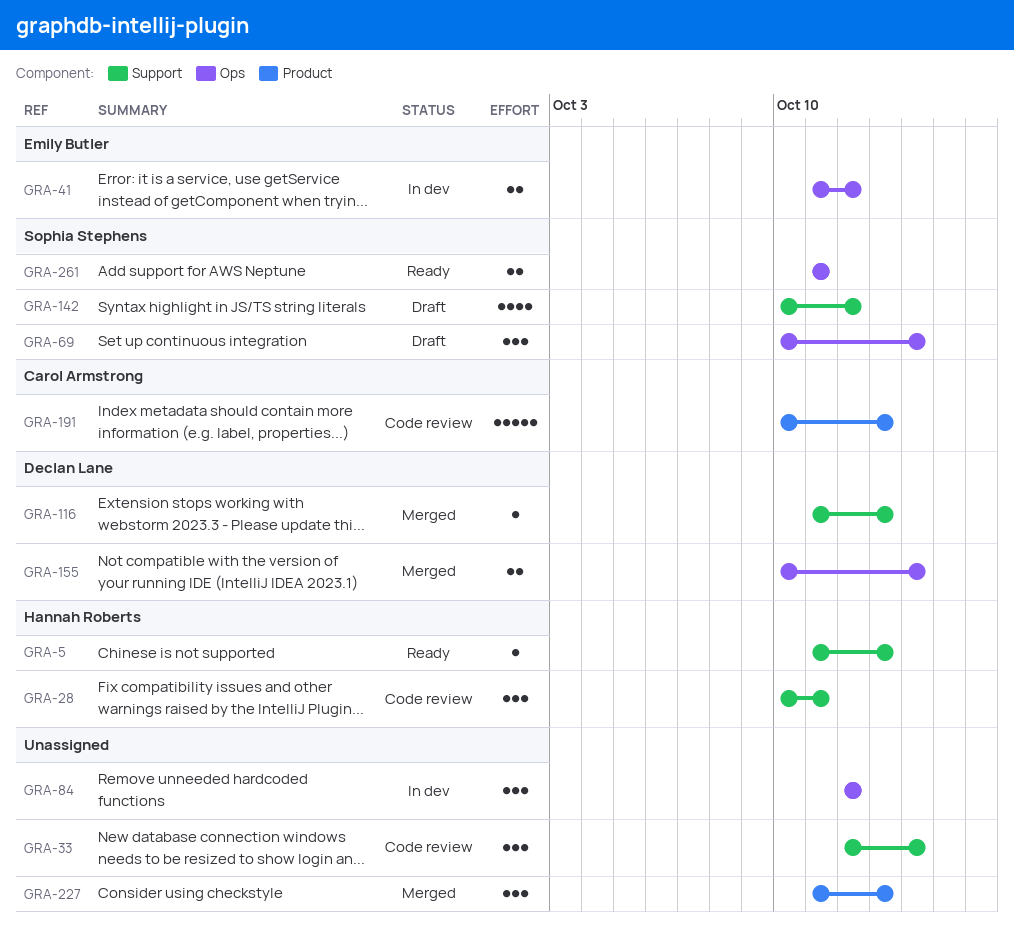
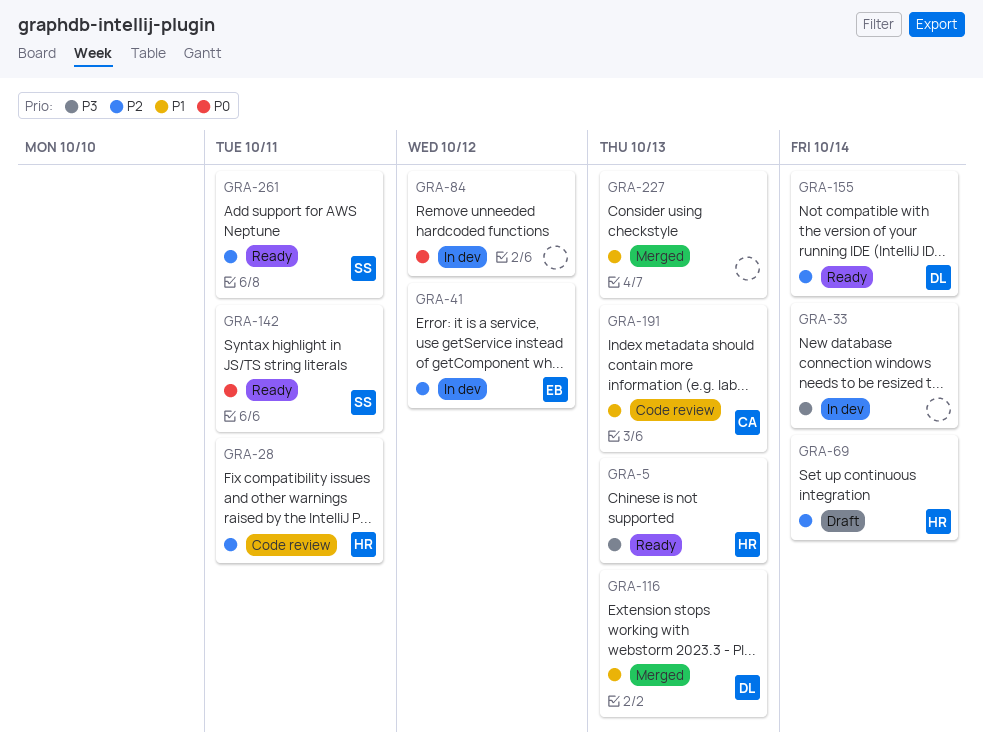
GRA-33, status: Code review -> In dev
GRA-69, owner: Sophia Stephens -> Hannah Roberts
GRA-142, status: Draft -> Ready
GRA-142, due: Oct 12 -> Oct 11
GRA-155, status: Merged -> Ready

